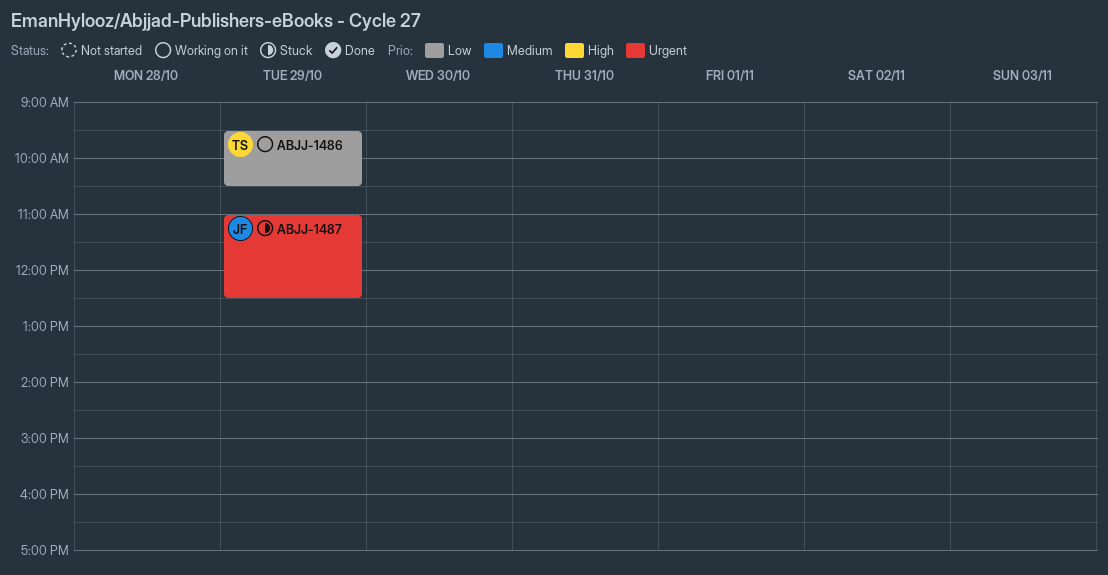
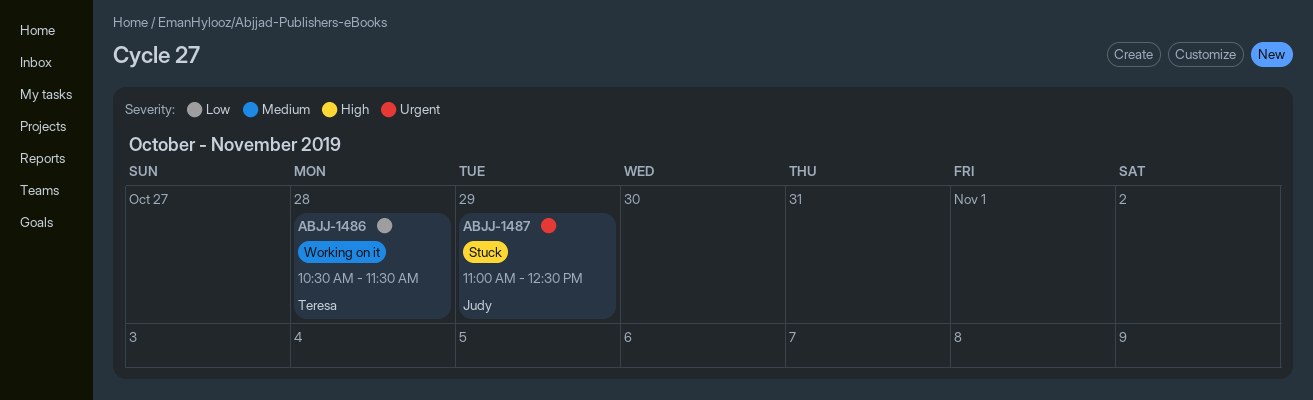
ABJJ-1486, day: Oct 29 -> Oct 28
ABJJ-1486, begins: 09:30 -> 10:30
ABJJ-1486, ends: 10:30 -> 11:30

